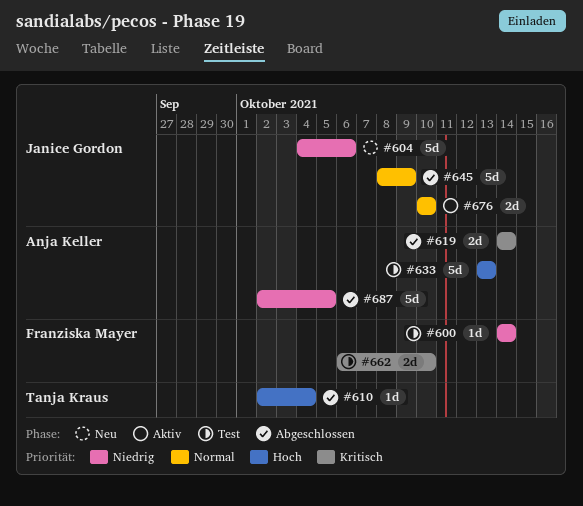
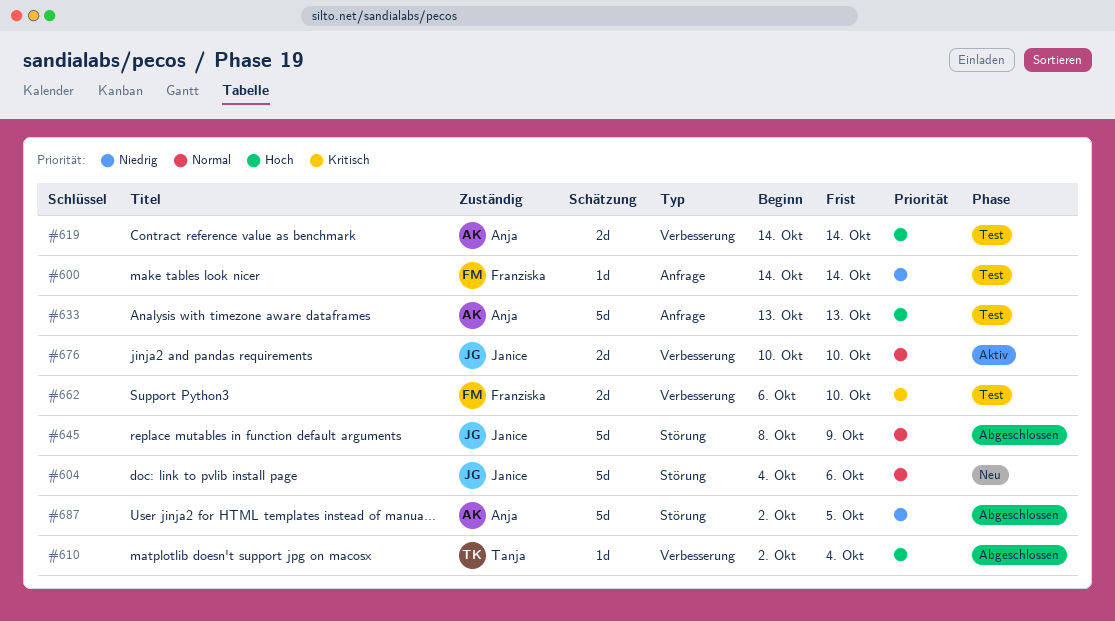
#604, priority: Niedrig -> Normal
#619, status: Abgeschlossen -> Test
#619, priority: Kritisch -> Hoch

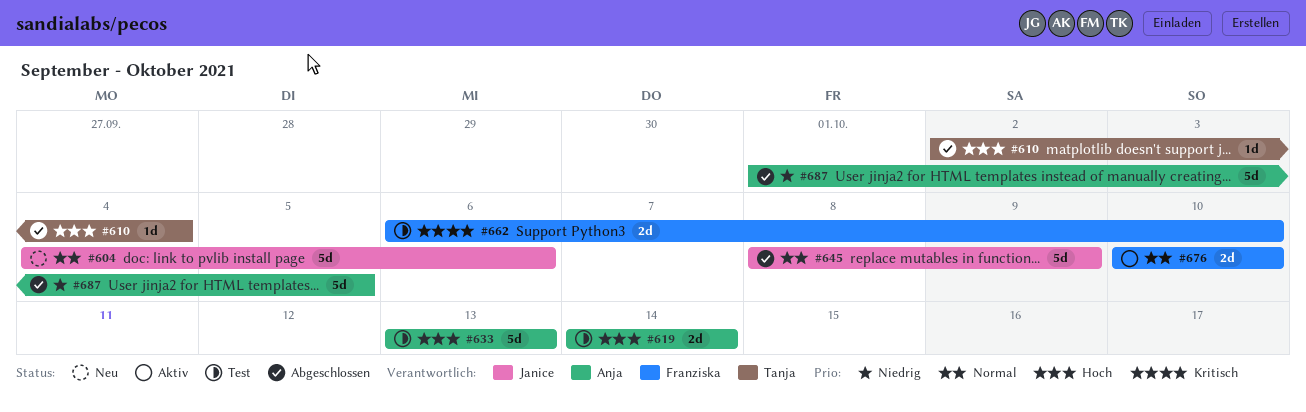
#600: present -> none
#676, owner: Janice -> Franziska
#687, start: Oct 2 -> Oct 1

